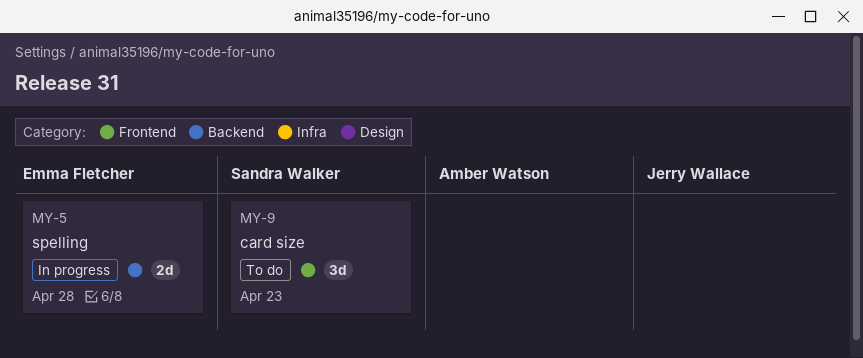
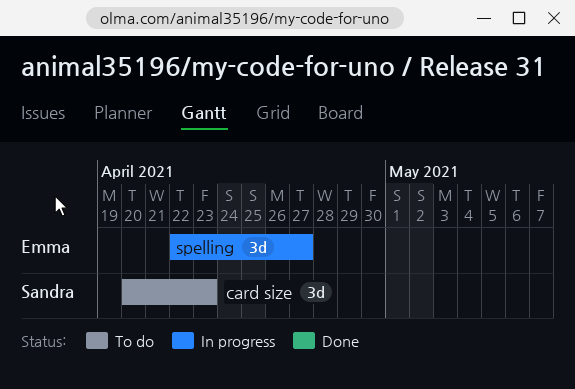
spelling, estimate: 2d -> 3d
spelling, due: Apr 28 -> Apr 27

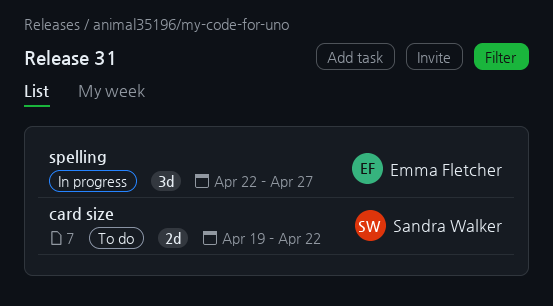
card size, estimate: 3d -> 2d
card size, start: Apr 20 -> Apr 19
card size, due: Apr 23 -> Apr 22

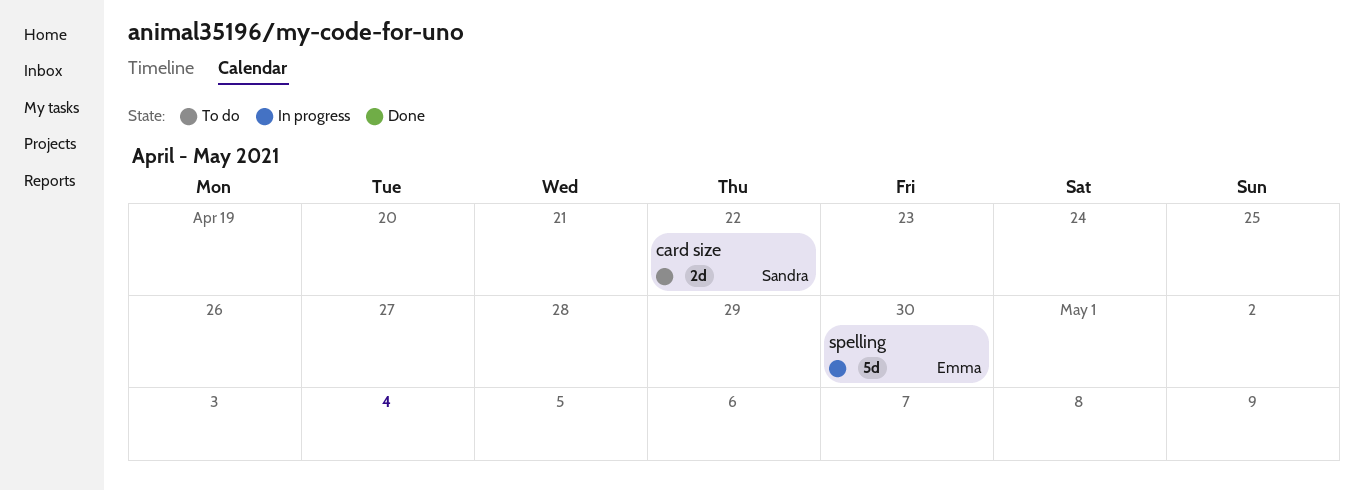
spelling, estimate: 3d -> 5d
spelling, due: Apr 27 -> Apr 30

